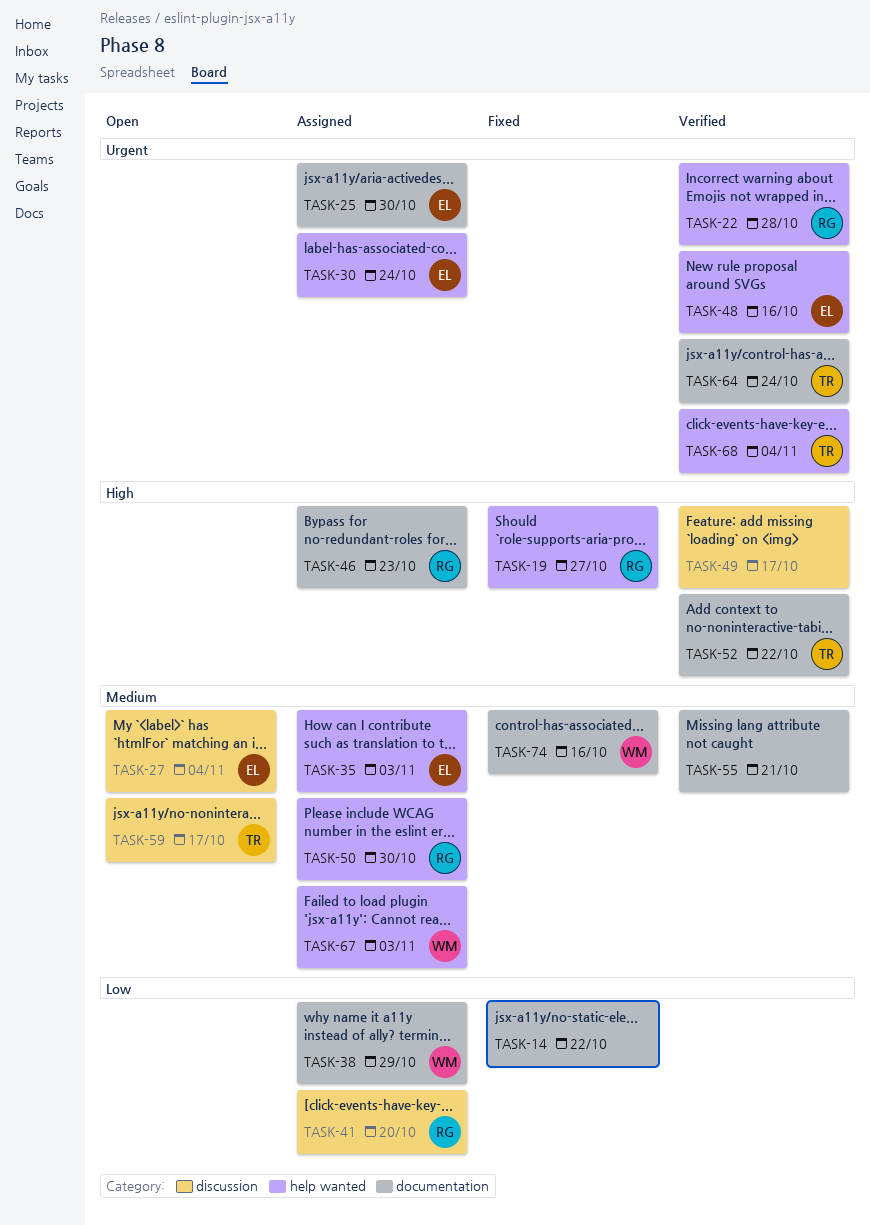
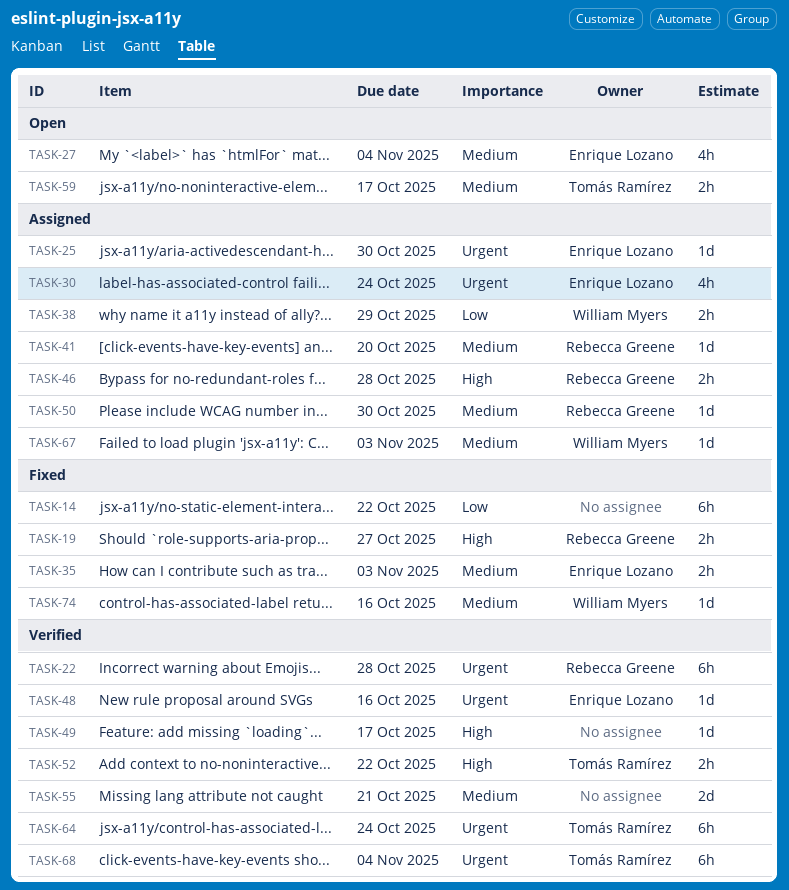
TASK-35, status: Assigned -> Fixed
TASK-41, priority: Low -> Medium
TASK-46, due: Oct 23 -> Oct 28

